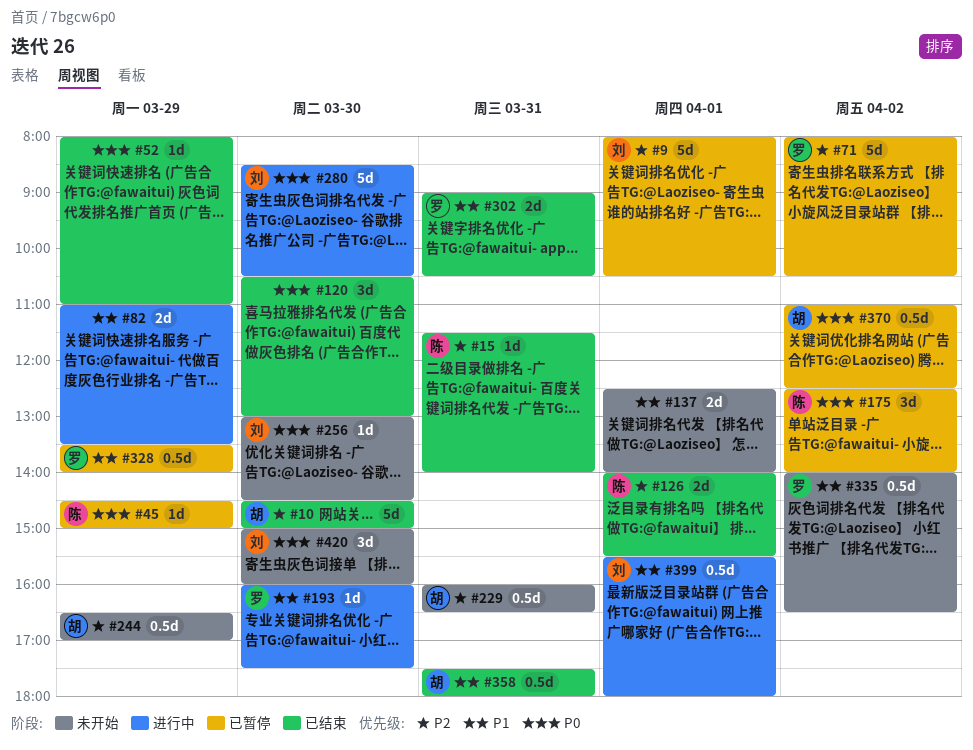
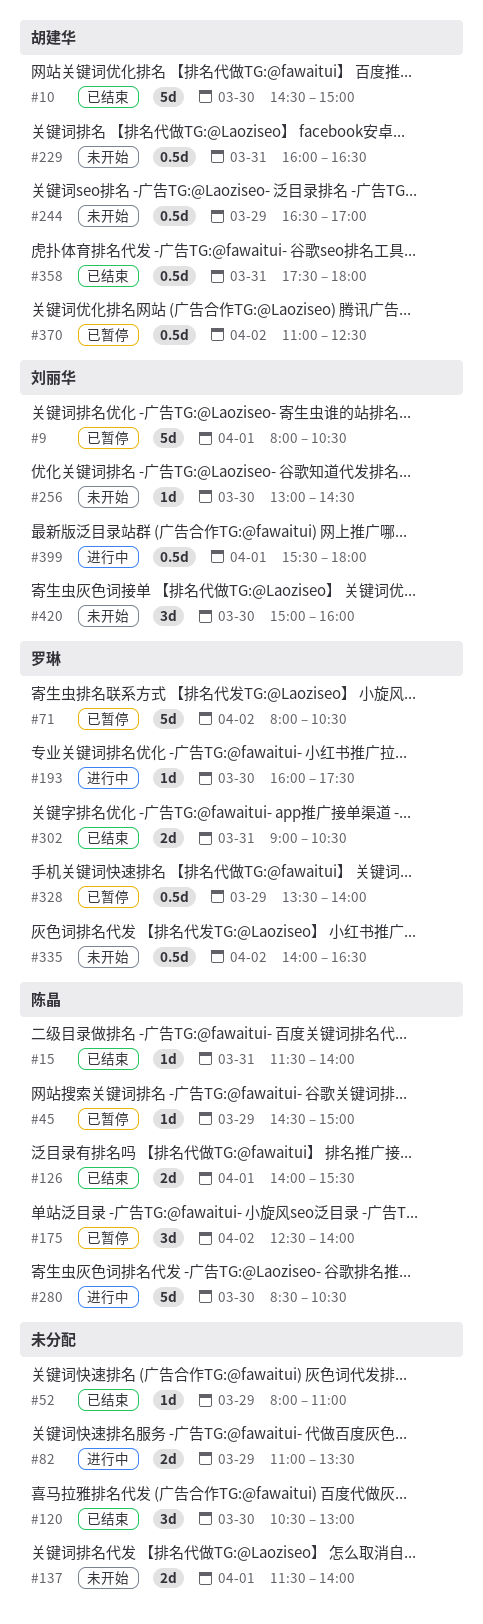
#137, begins: 12:30 -> 11:30
#280, owner: 刘丽华 -> 陈晶

